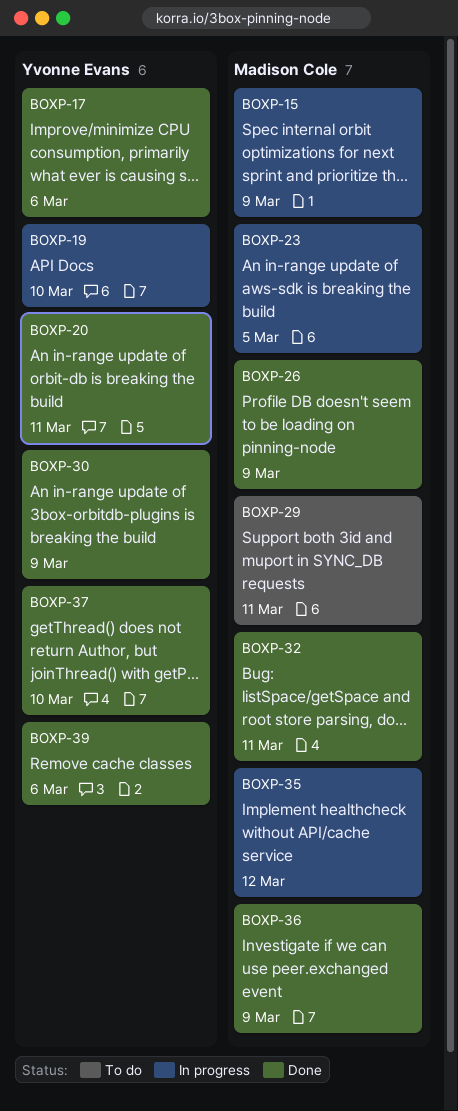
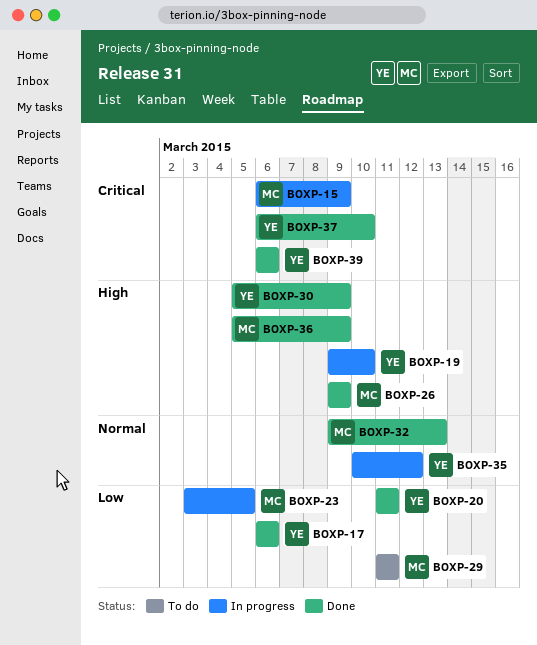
BOXP-32, due: Mar 11 -> Mar 13
BOXP-35, owner: Madison Cole -> Yvonne Evans

